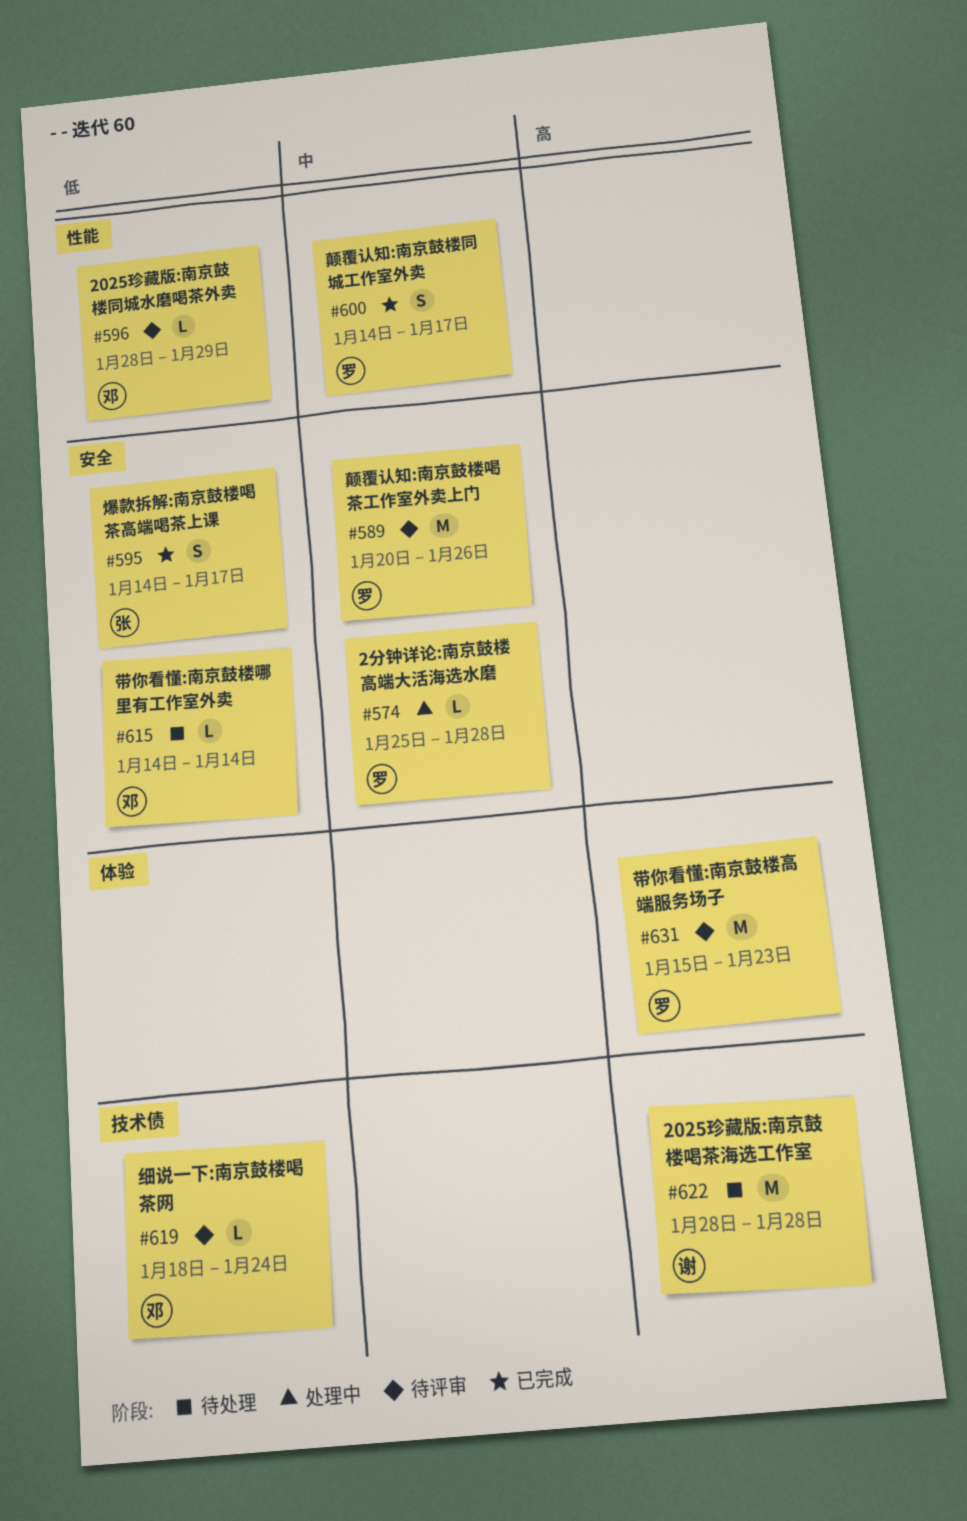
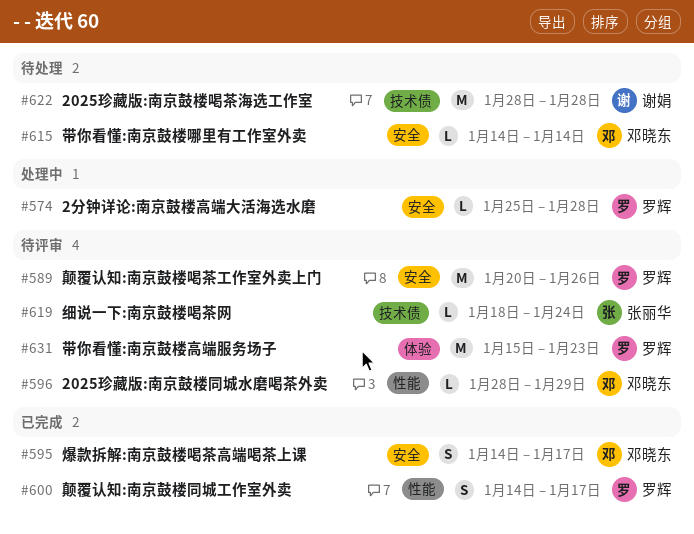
#595, owner: 张丽华 -> 邓晓东
#619, owner: 邓晓东 -> 张丽华

